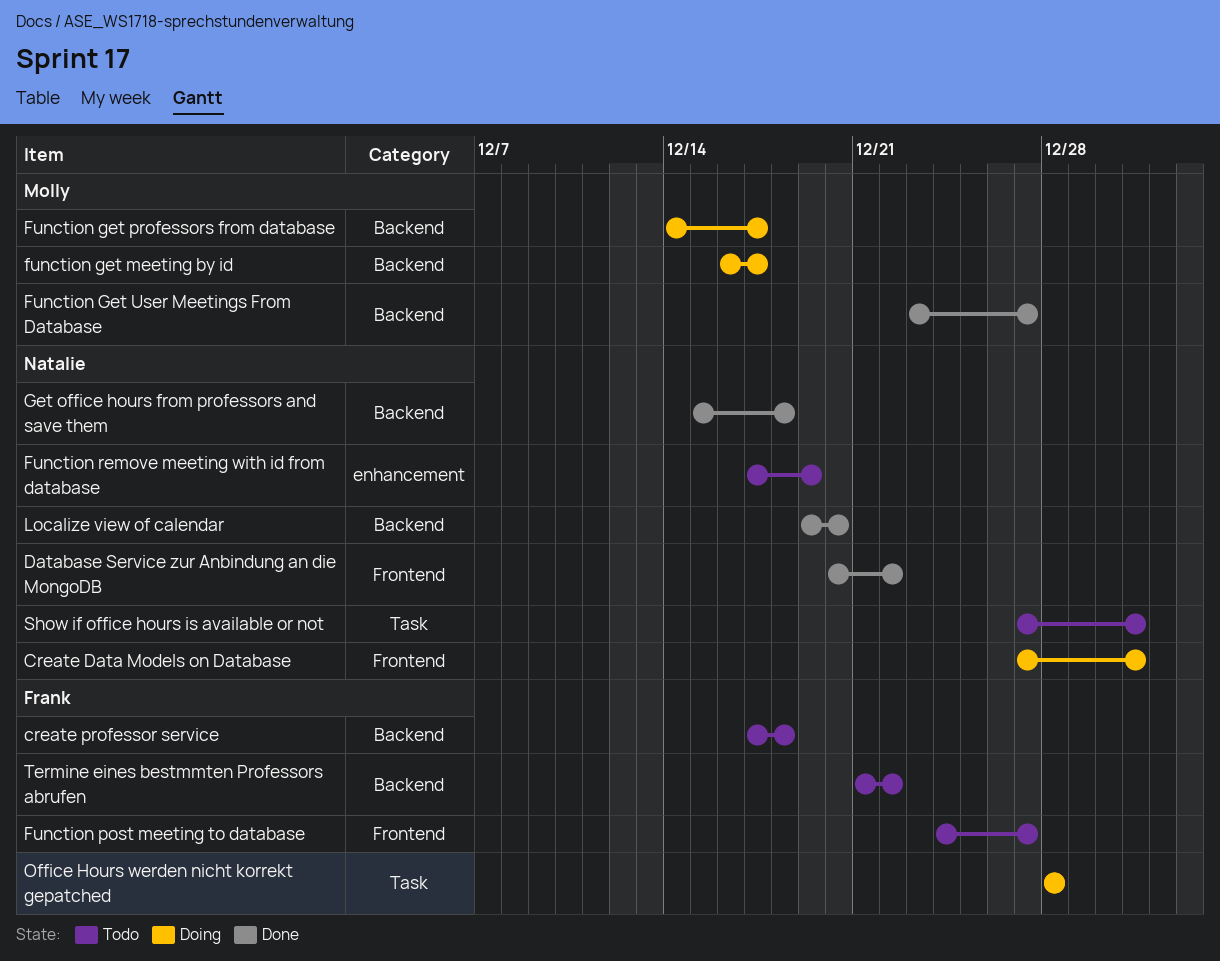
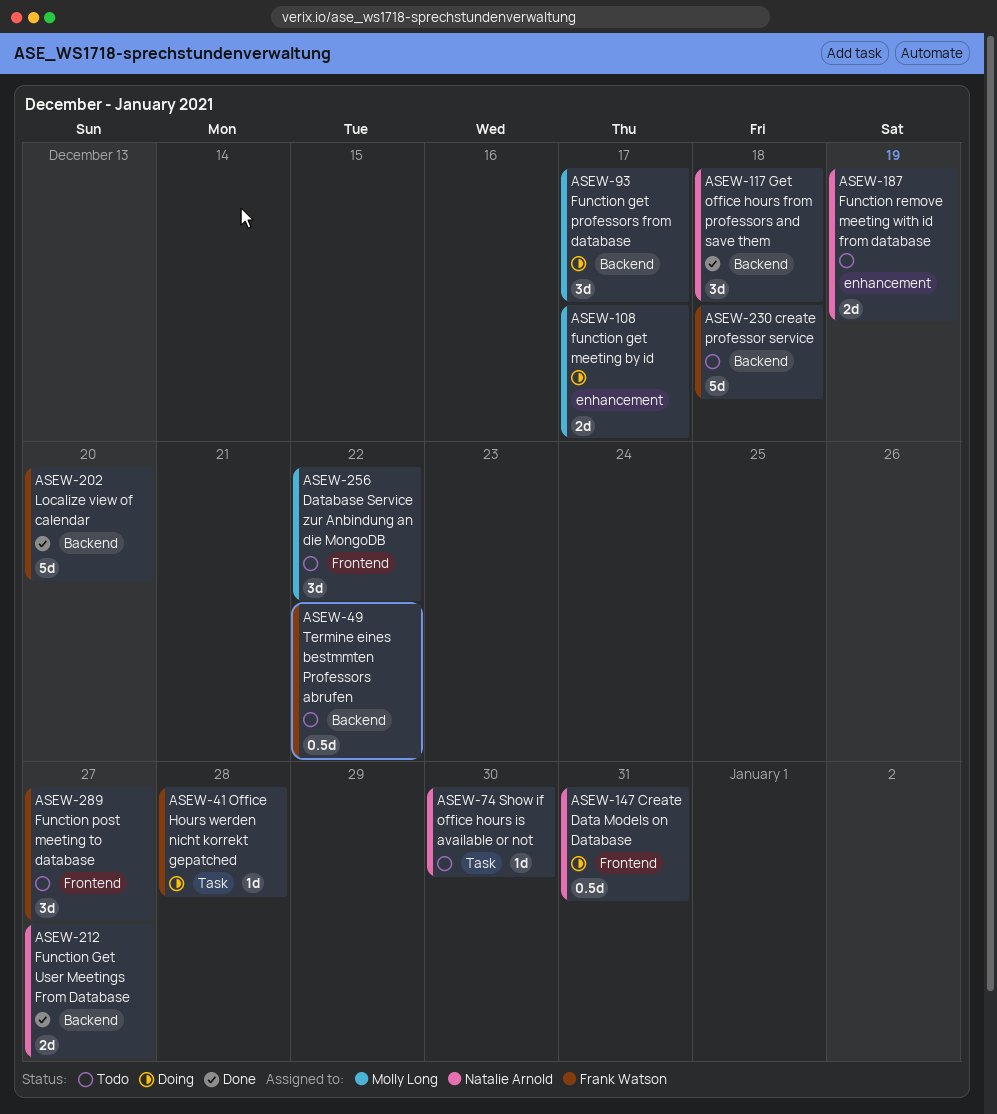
Database Service zur Anbindung an die MongoDB, status: Done -> Todo
Database Service zur Anbindung an die MongoDB, owner: Natalie Arnold -> Molly Long
function get meeting by id, label: Backend -> enhancement
Function Get User Meetings From Database, owner: Molly Long -> Natalie Arnold
Localize view of calendar, owner: Natalie Arnold -> Frank Watson
Show if office hours is available or not, due: Dec 31 -> Dec 30

